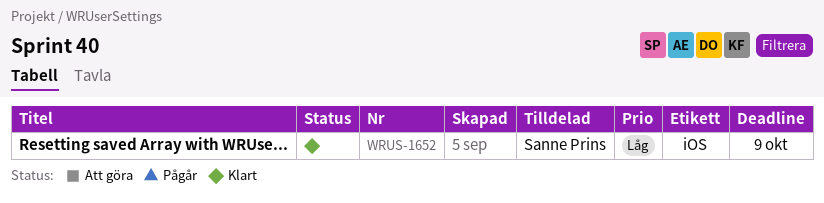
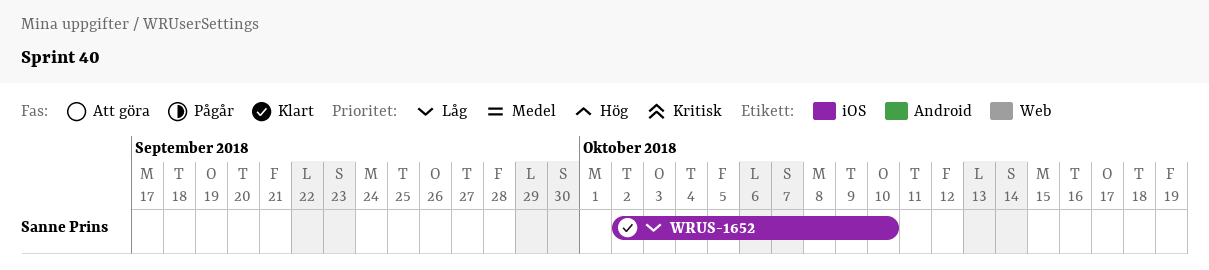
WRUS-1652, due: Oct 9 -> Oct 10

